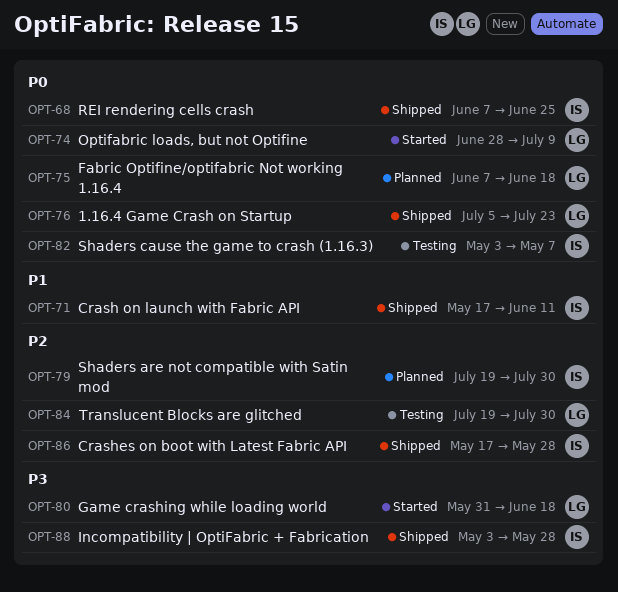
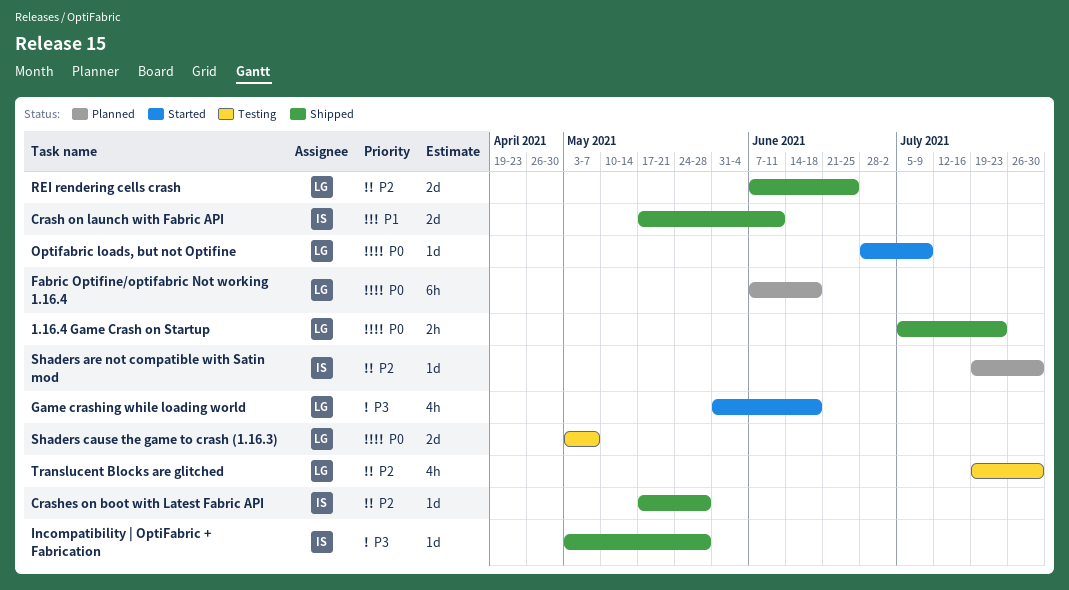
REI rendering cells crash, owner: IS -> LG
REI rendering cells crash, priority: P0 -> P2
Shaders cause the game to crash (1.16.3), owner: IS -> LG

